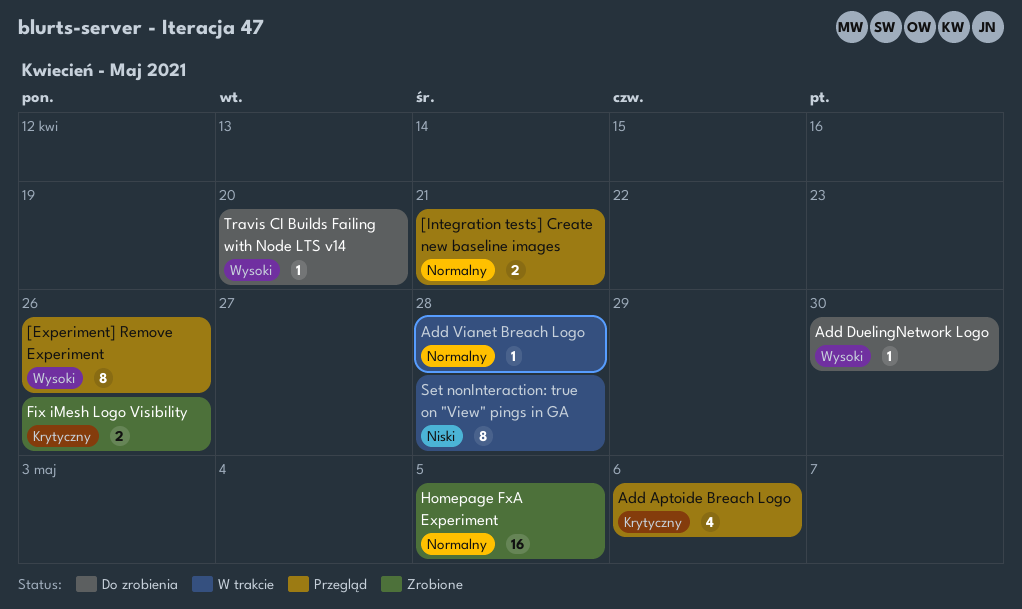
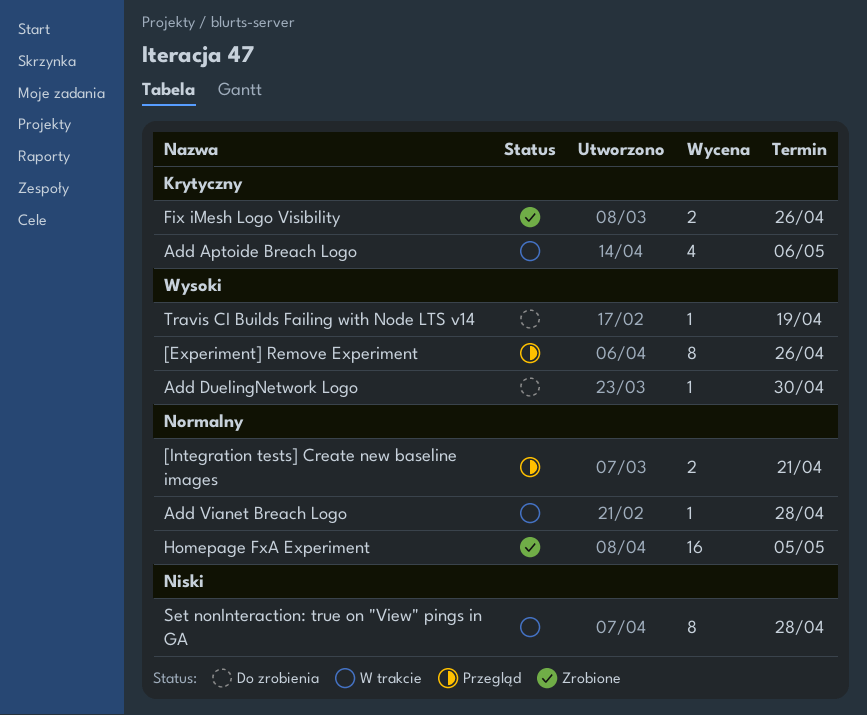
Add Aptoide Breach Logo, status: Przegląd -> W trakcie
Travis CI Builds Failing with Node LTS v14, due: Apr 20 -> Apr 19

